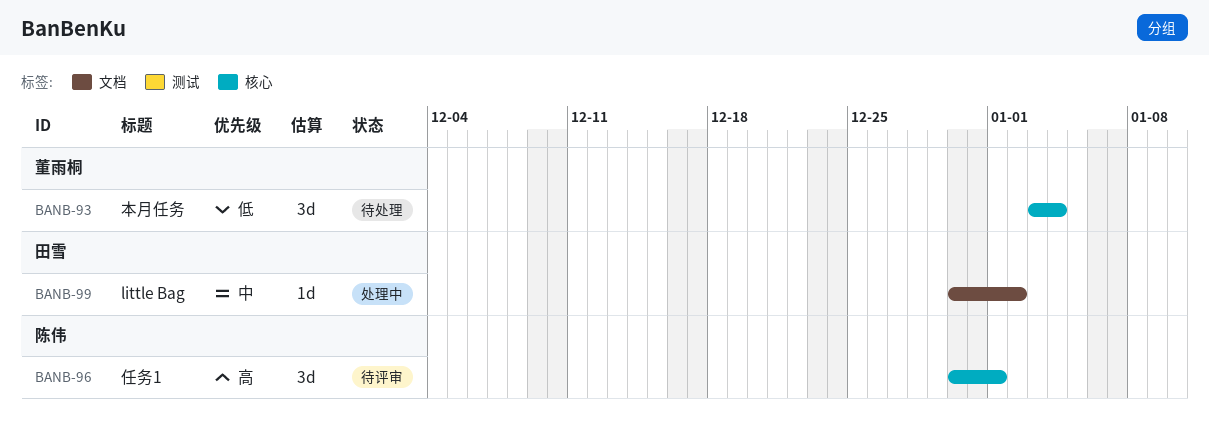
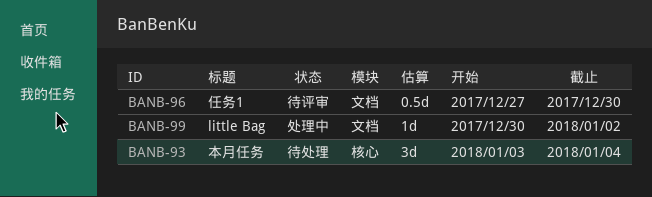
BANB-96, label: 核心 -> 文档
BANB-96, estimate: 3d -> 0.5d
BANB-96, start: Dec 30 -> Dec 27
BANB-96, due: Jan 1 -> Dec 30

